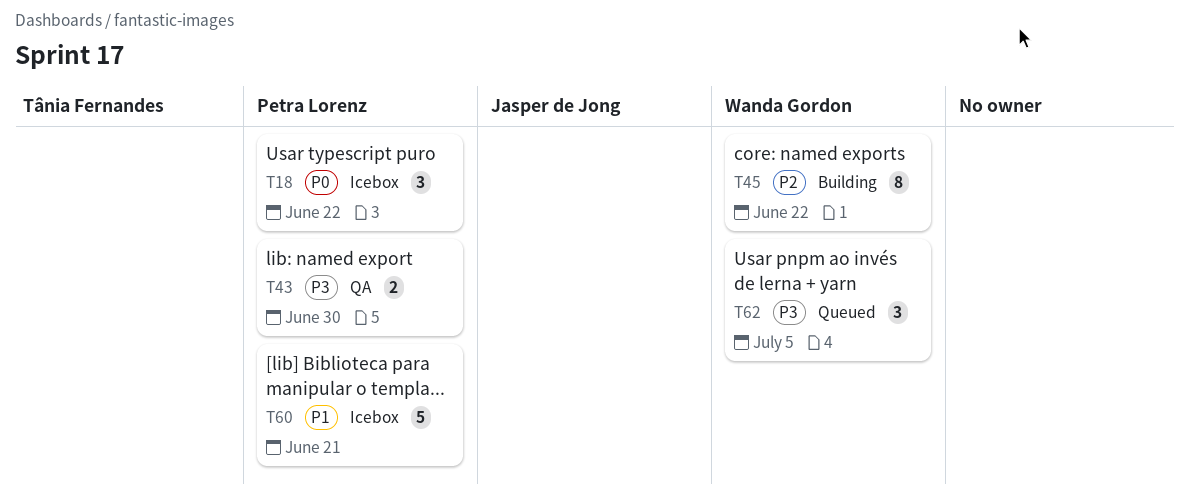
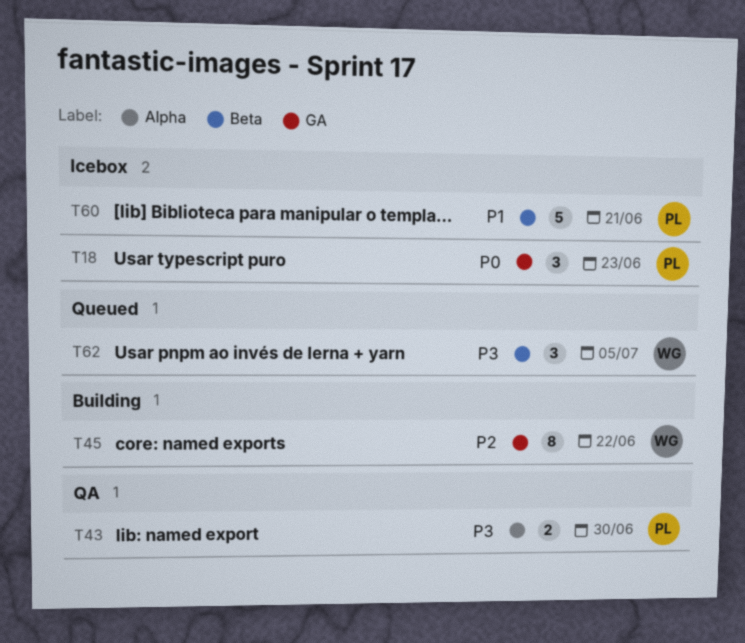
T18, due: Jun 22 -> Jun 23

